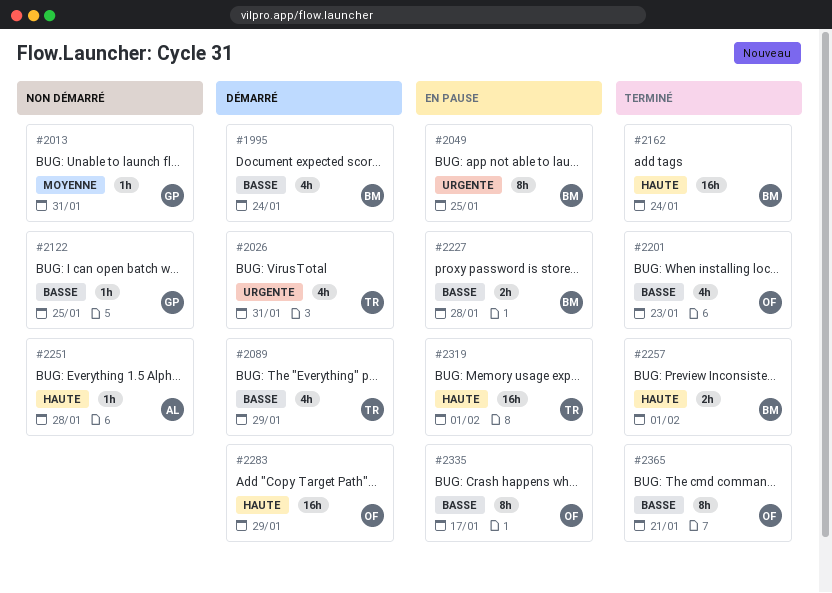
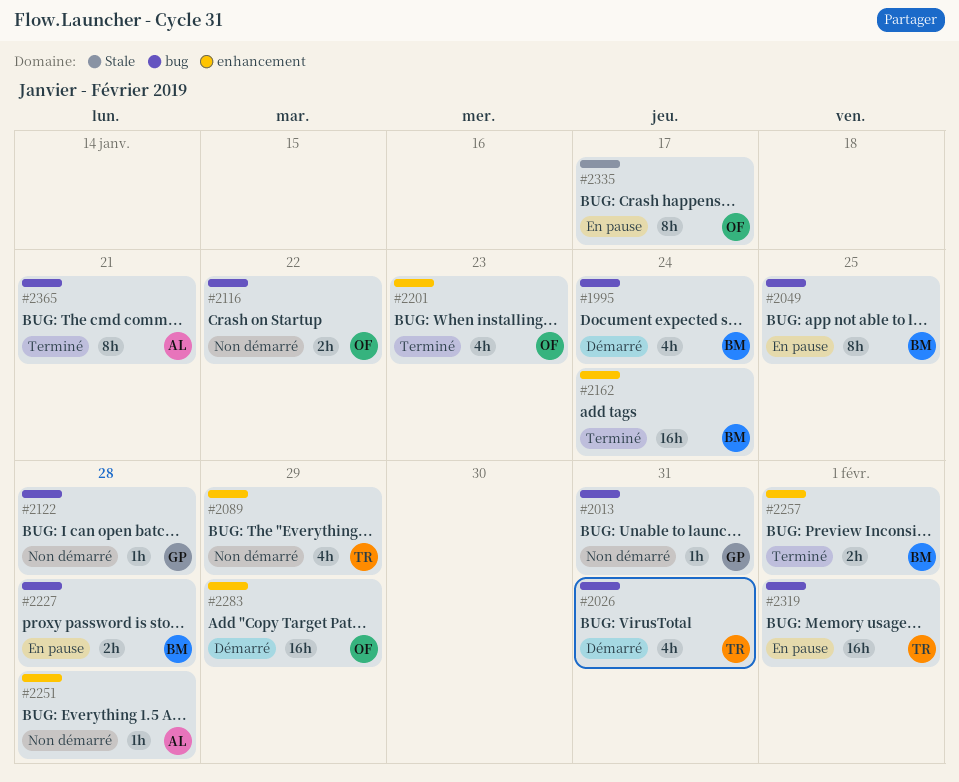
#2089, status: Démarré -> Non démarré
#2116: none -> present
#2122, due: Jan 25 -> Jan 28
#2365, owner: OF -> AL

